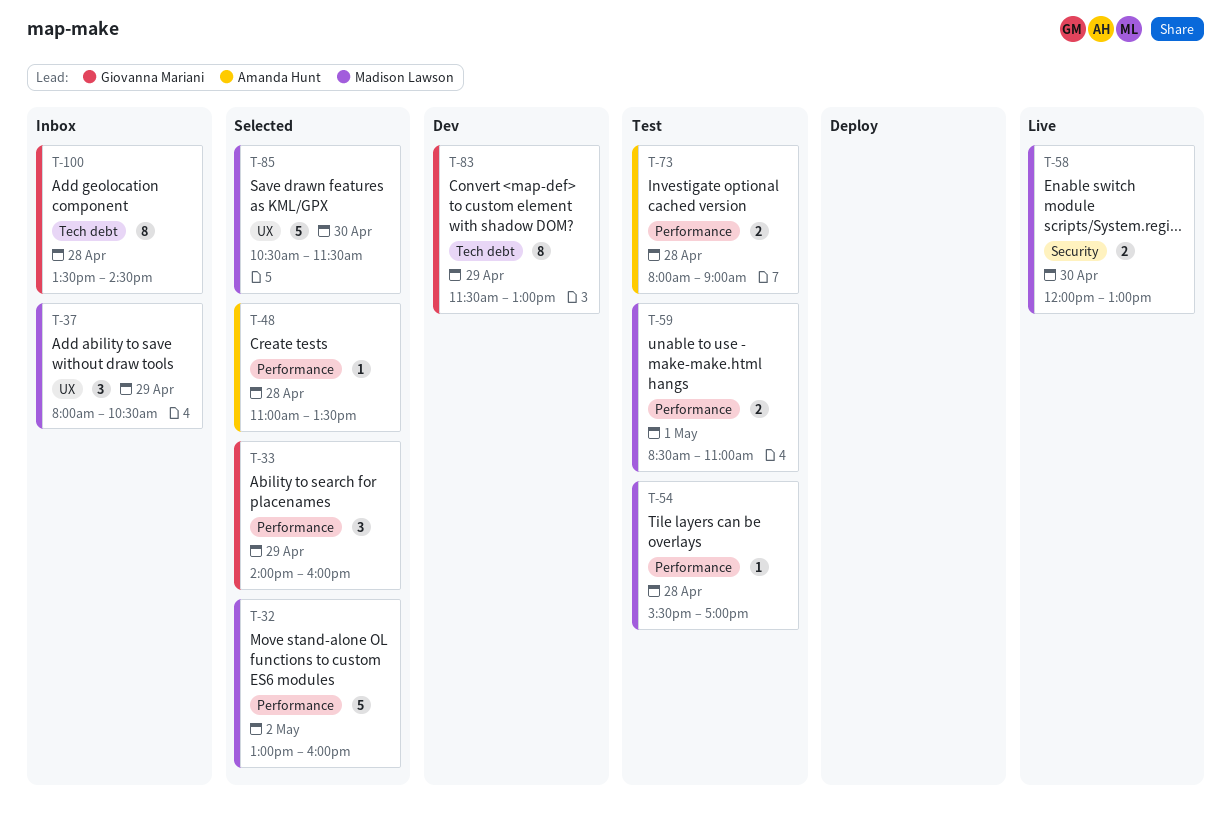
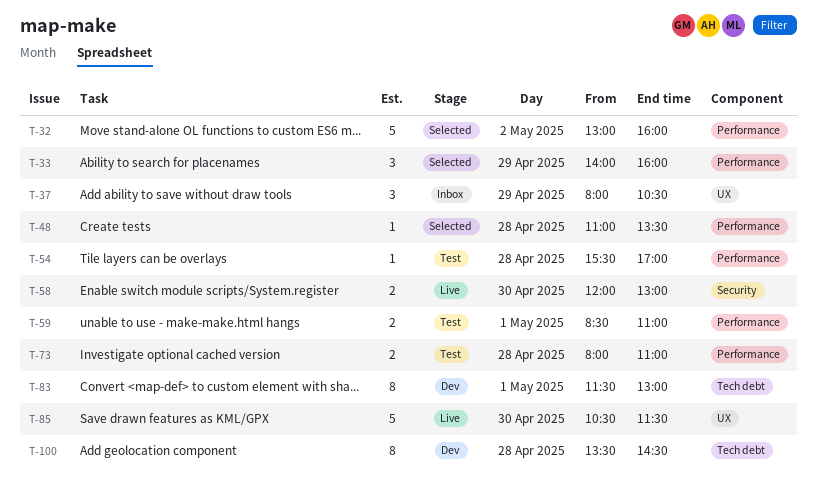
T-73, ends: 09:00 -> 11:00
T-83, day: Apr 29 -> May 1
T-85, status: Selected -> Live
T-100, status: Inbox -> Dev

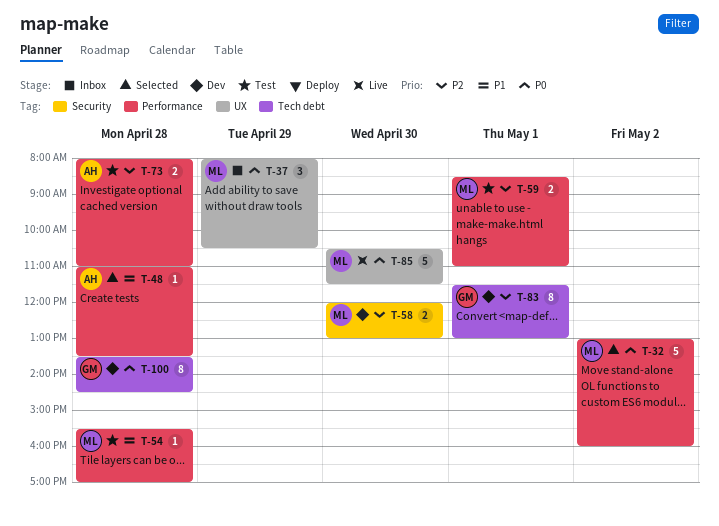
T-33: present -> none
T-58, status: Live -> Dev

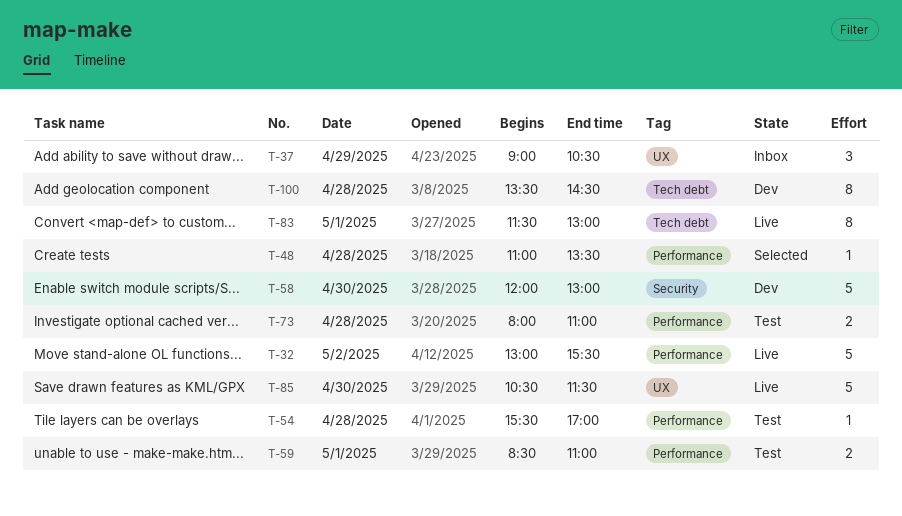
T-32, status: Selected -> Live
T-32, ends: 16:00 -> 15:30
T-37, begins: 08:00 -> 09:00
T-58, estimate: 2 -> 5
T-83, status: Dev -> Live

